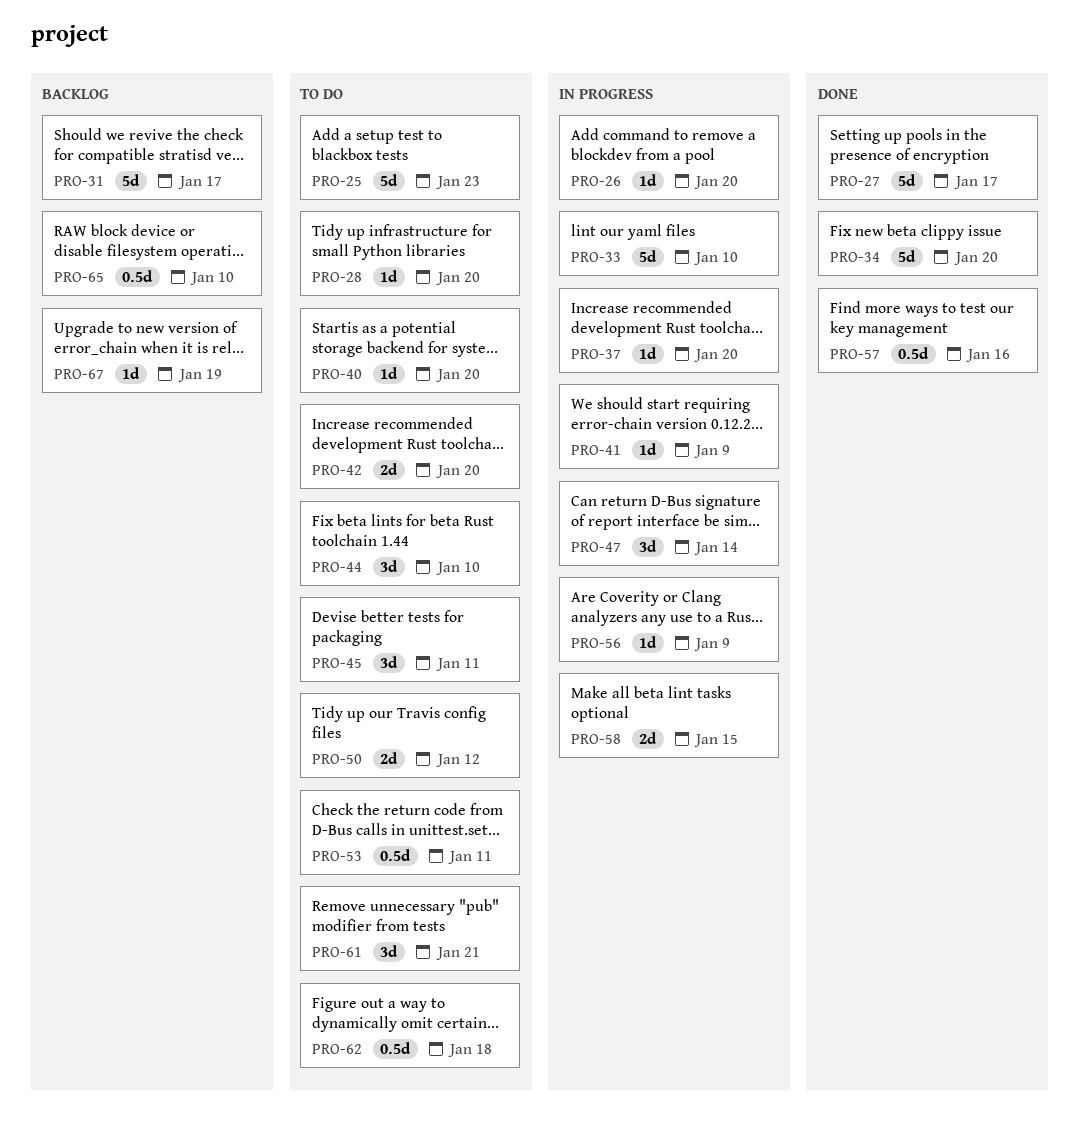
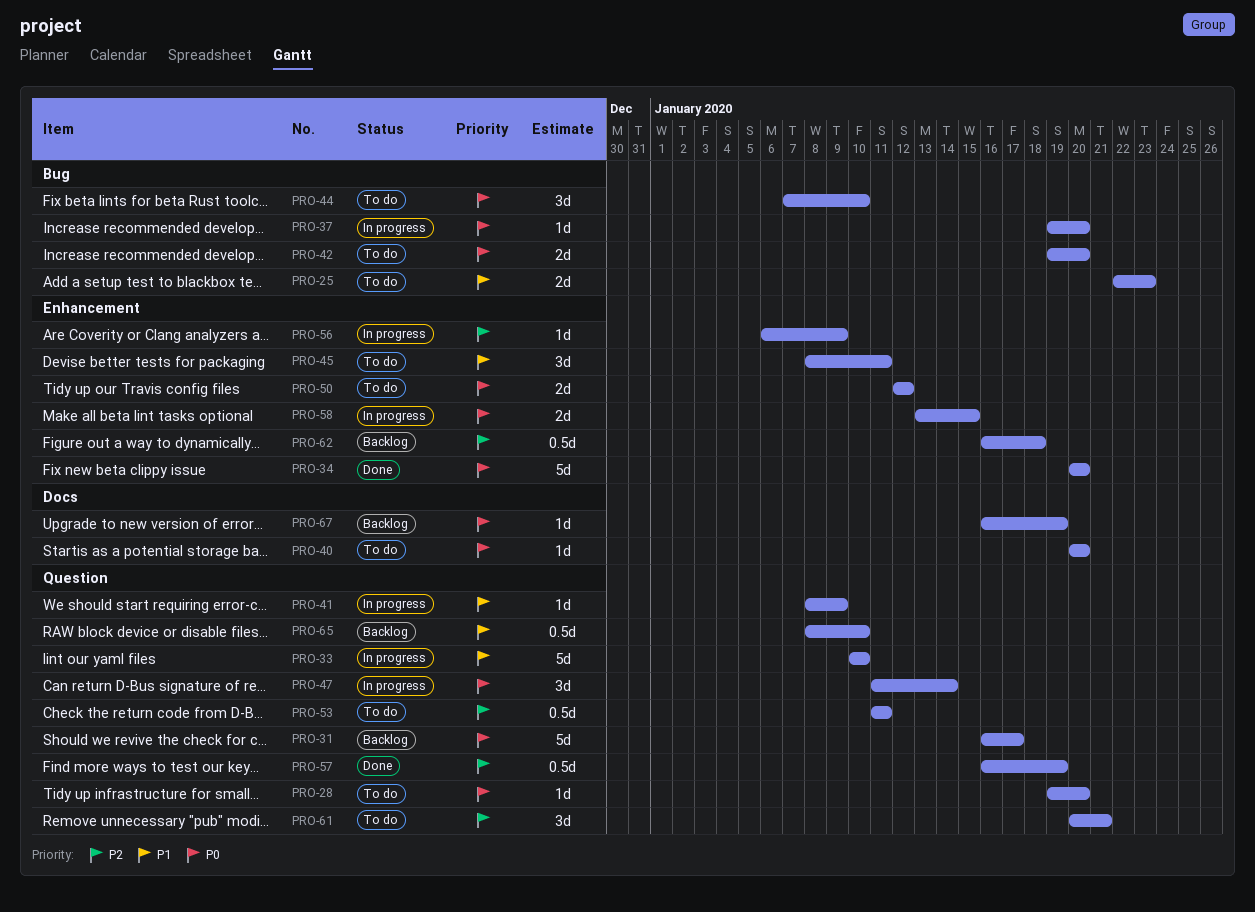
PRO-25, estimate: 5d -> 2d
PRO-26: present -> none
PRO-27: present -> none
PRO-57, due: Jan 16 -> Jan 19
PRO-62, status: To do -> Backlog

